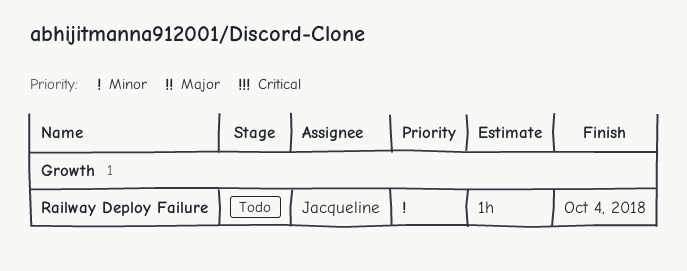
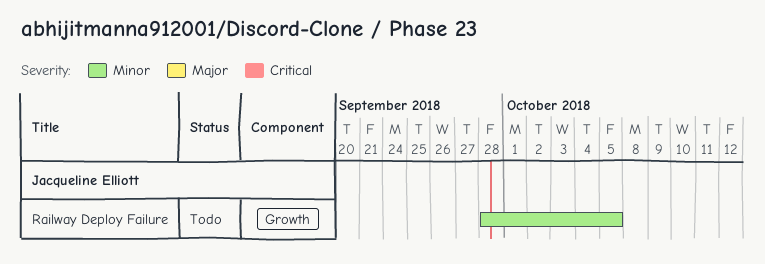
Railway Deploy Failure, due: Oct 4 -> Oct 5

